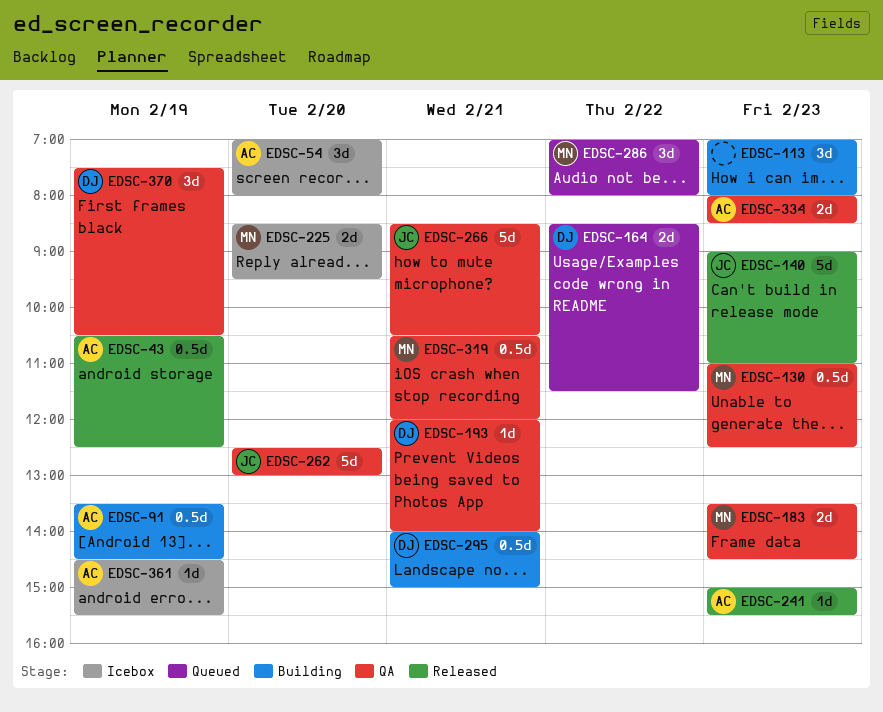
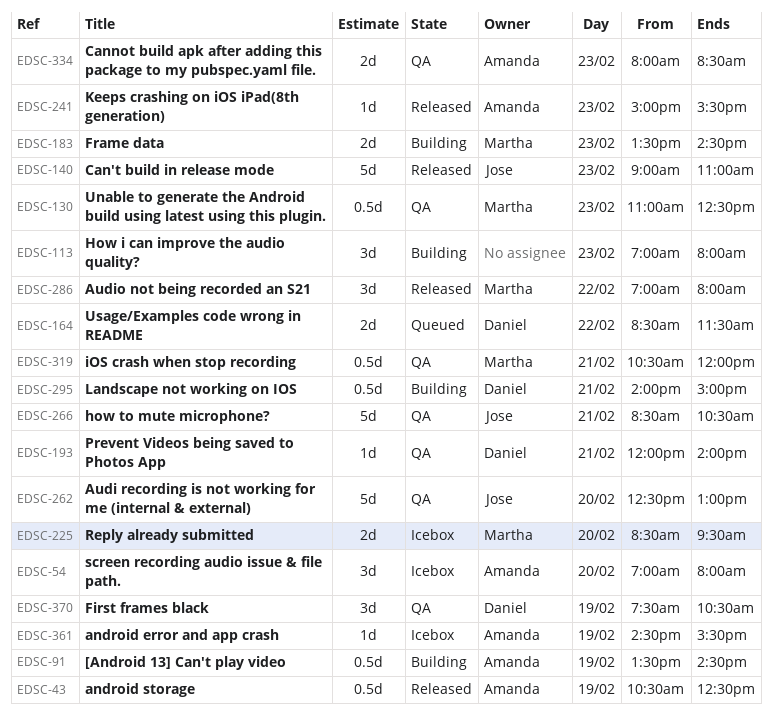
EDSC-183, status: QA -> Building
EDSC-286, status: Queued -> Released

